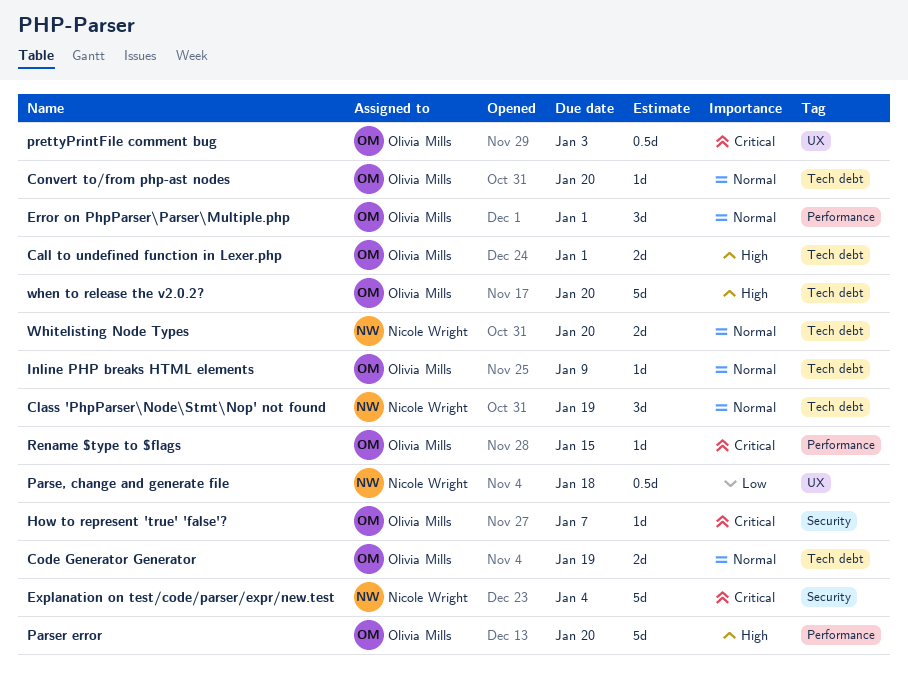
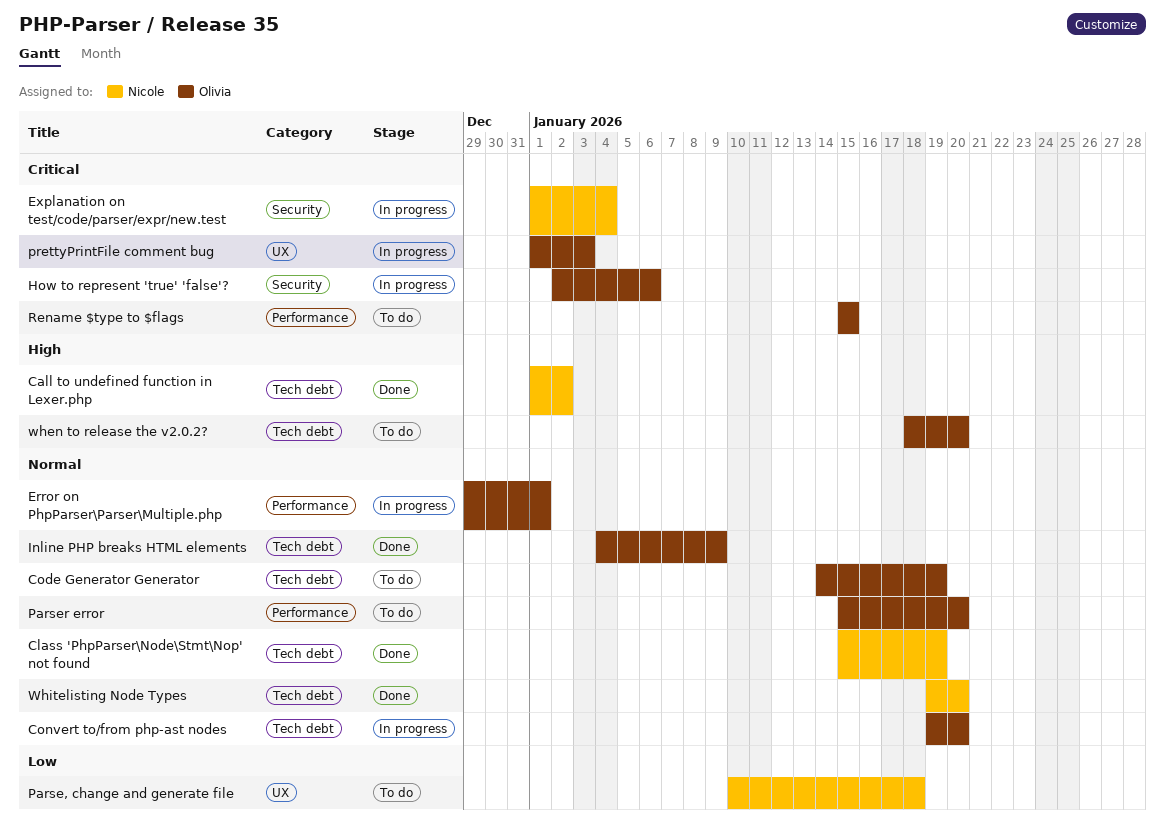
Call to undefined function in Lexer.php, owner: Olivia Mills -> Nicole Wright
Call to undefined function in Lexer.php, due: Jan 1 -> Jan 2
How to represent 'true' 'false'?, due: Jan 7 -> Jan 6
Parser error, priority: High -> Normal

